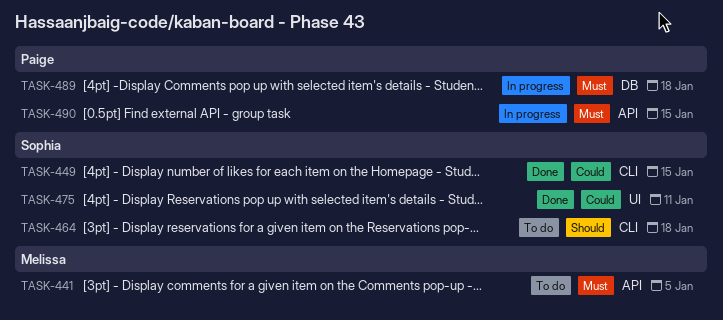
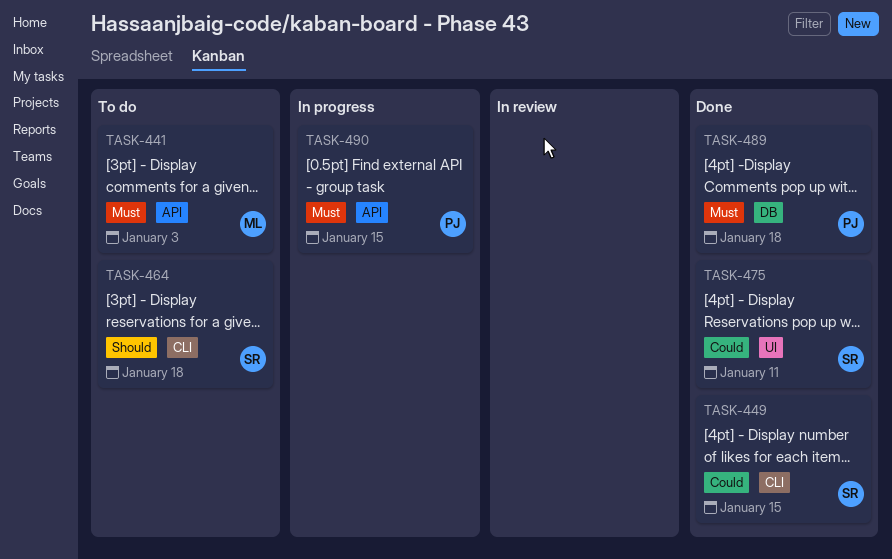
TASK-441, due: Jan 5 -> Jan 3
TASK-489, status: In progress -> Done

